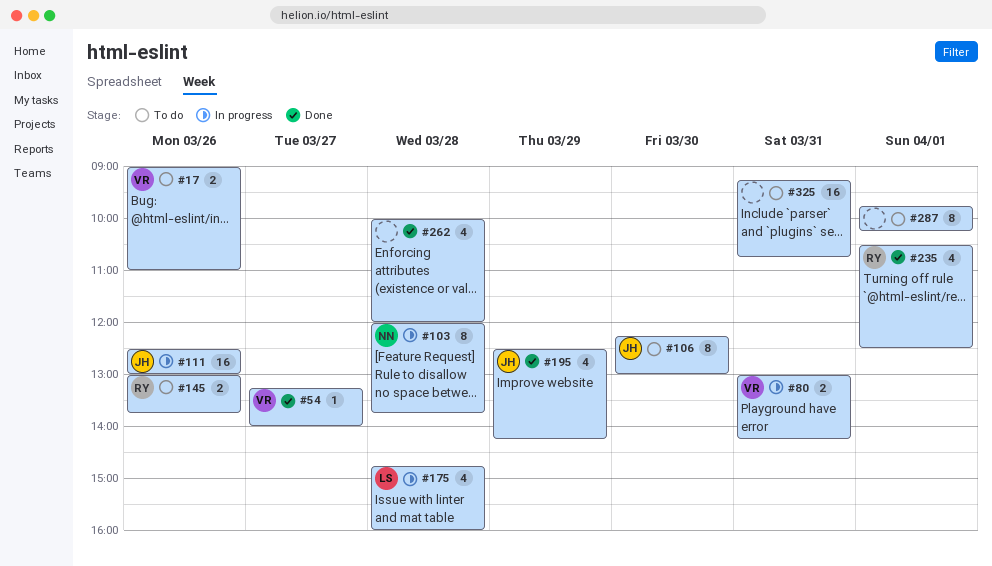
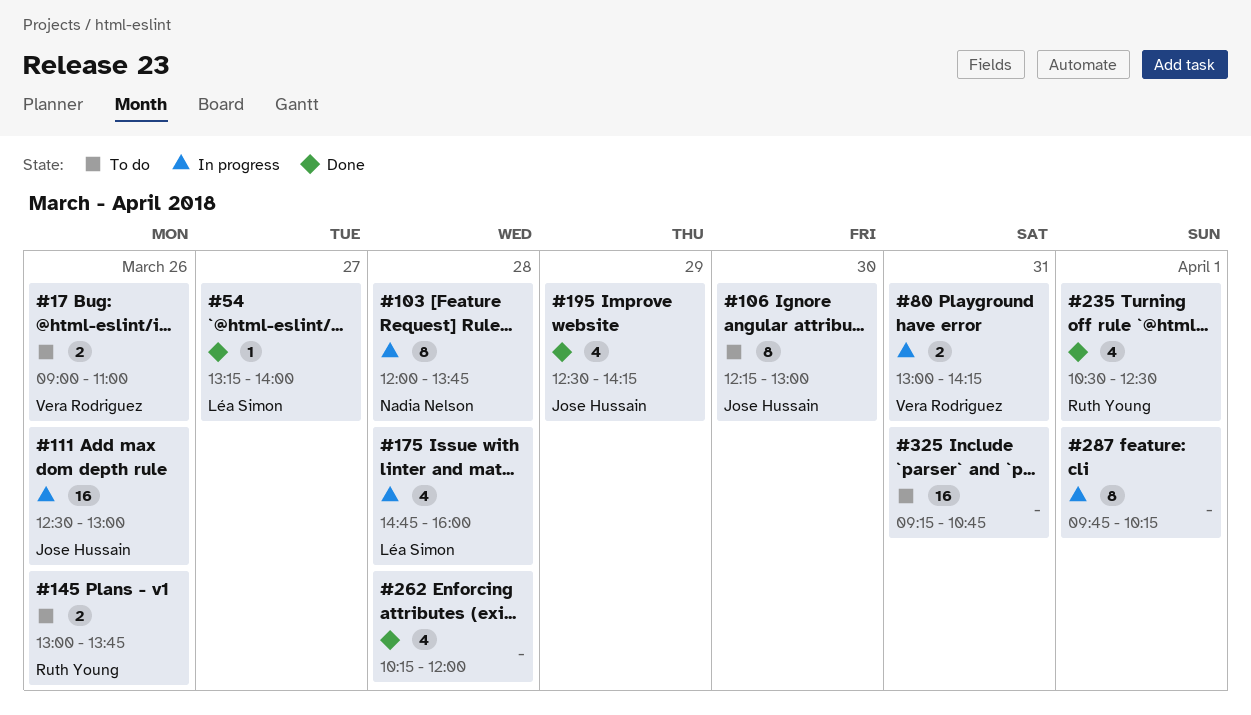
#54, owner: Vera Rodriguez -> Léa Simon
#262, begins: 10:00 -> 10:15
#287, status: To do -> In progress

